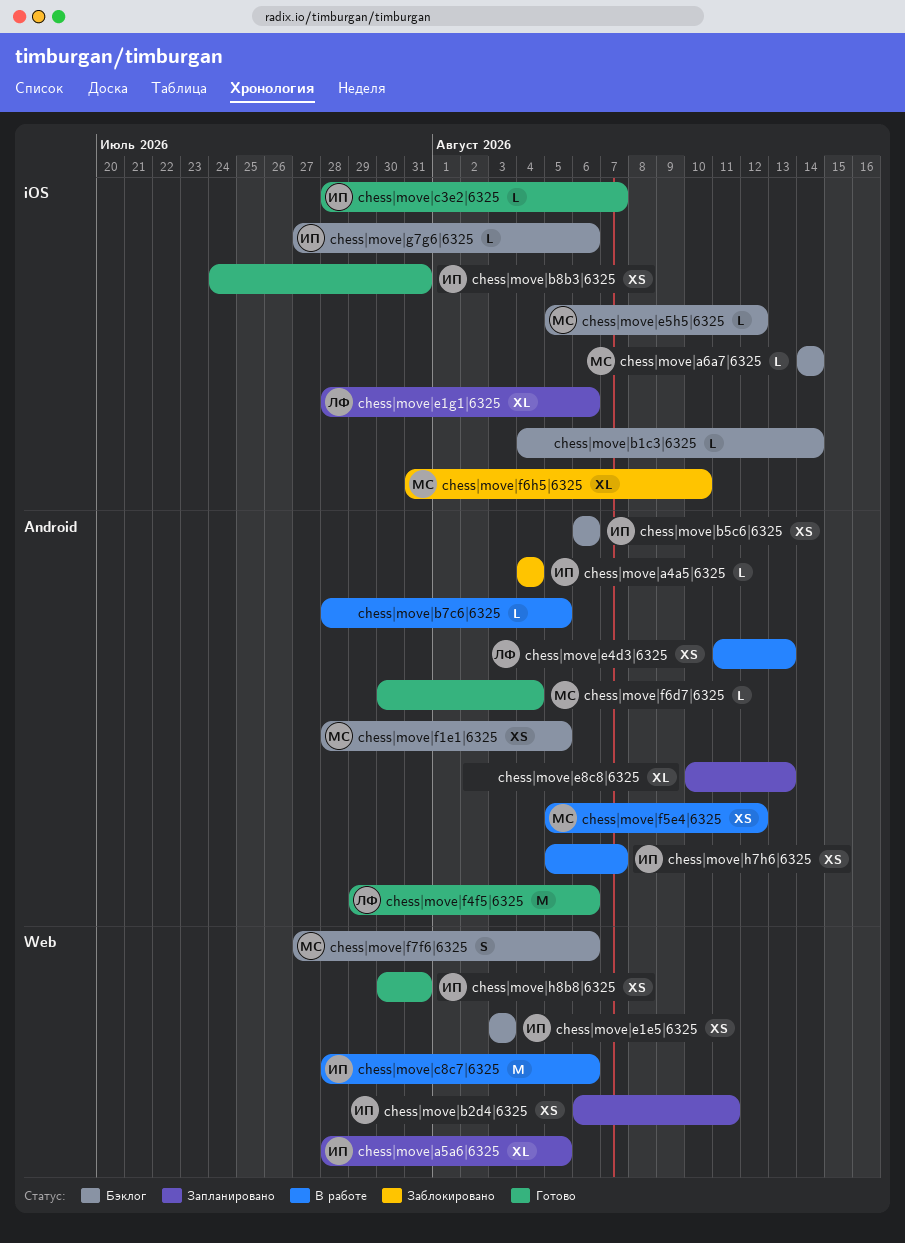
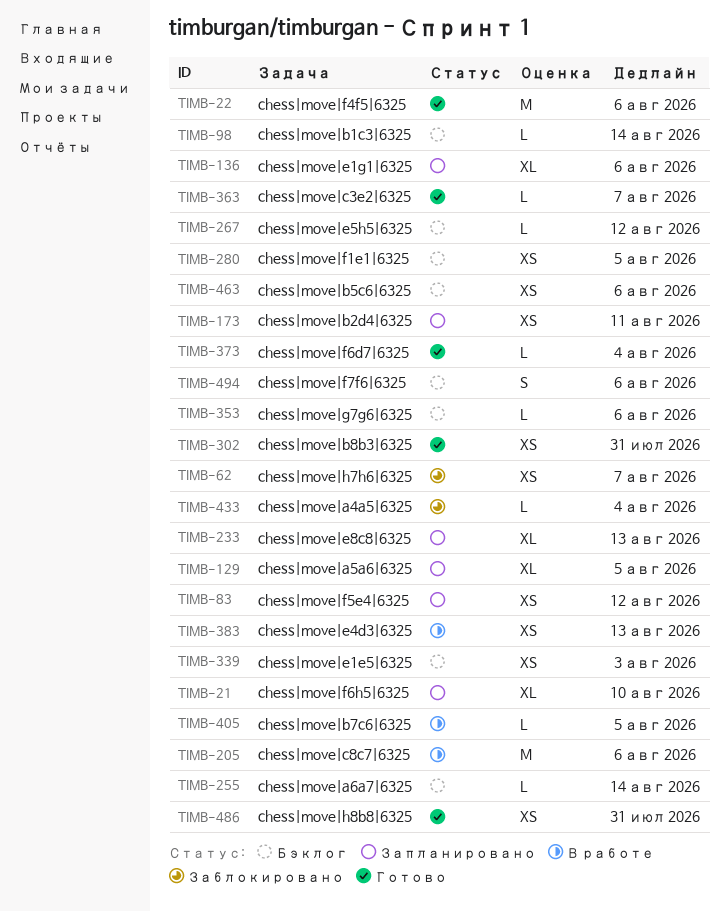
chess|move|f5e4|6325, status: В работе -> Запланировано
chess|move|f6h5|6325, status: Заблокировано -> Запланировано
chess|move|h7h6|6325, status: В работе -> Заблокировано

